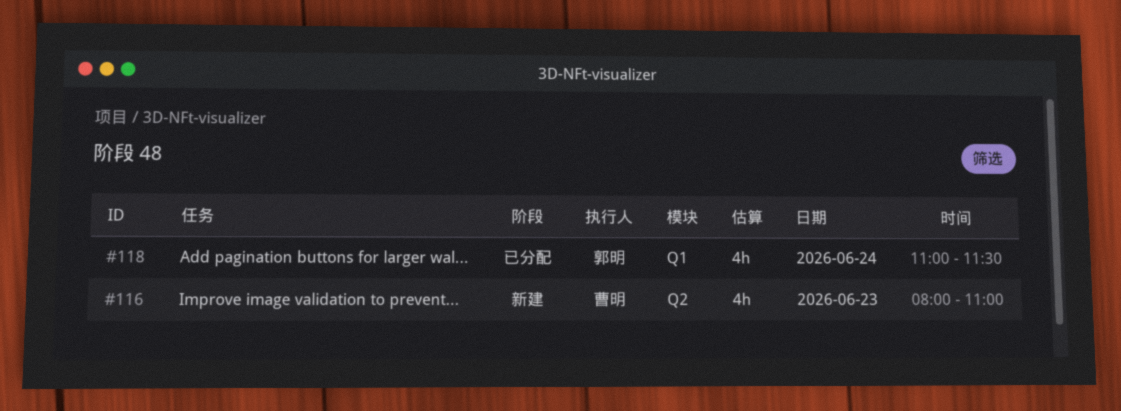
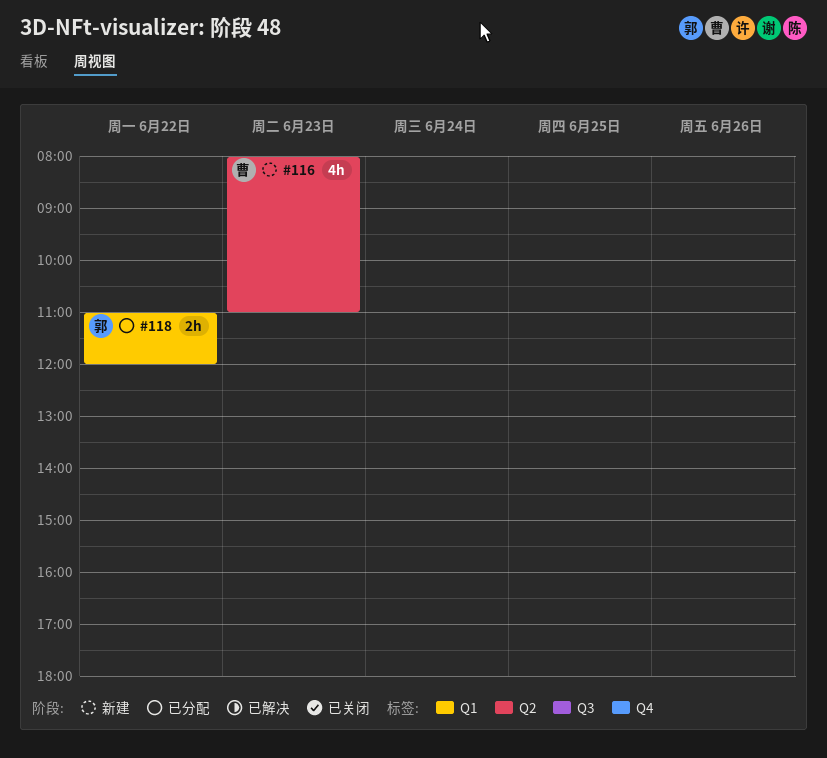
#118, estimate: 4h -> 2h
#118, day: Jun 24 -> Jun 22
#118, ends: 11:30 -> 12:00

